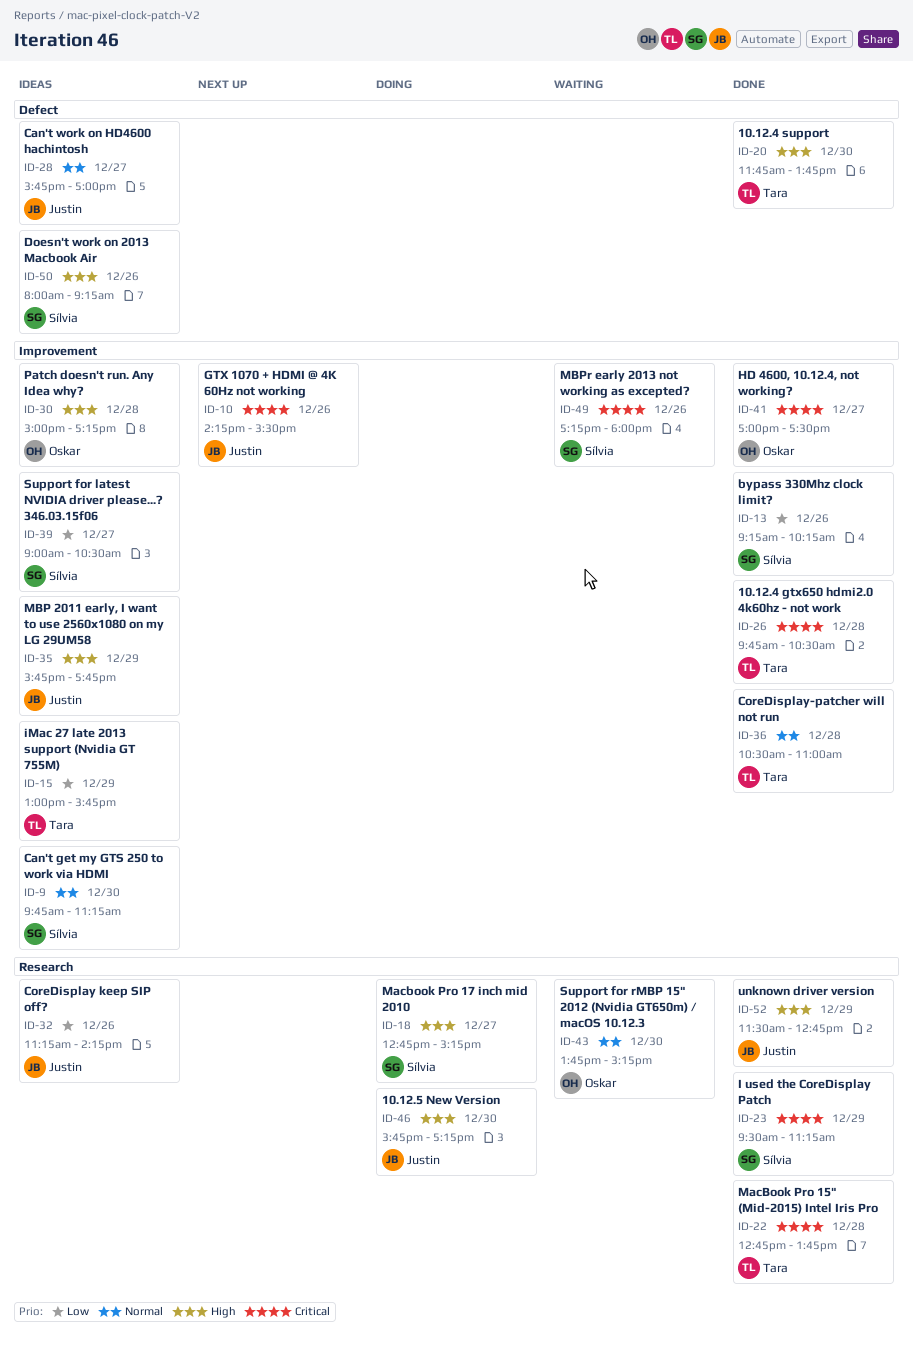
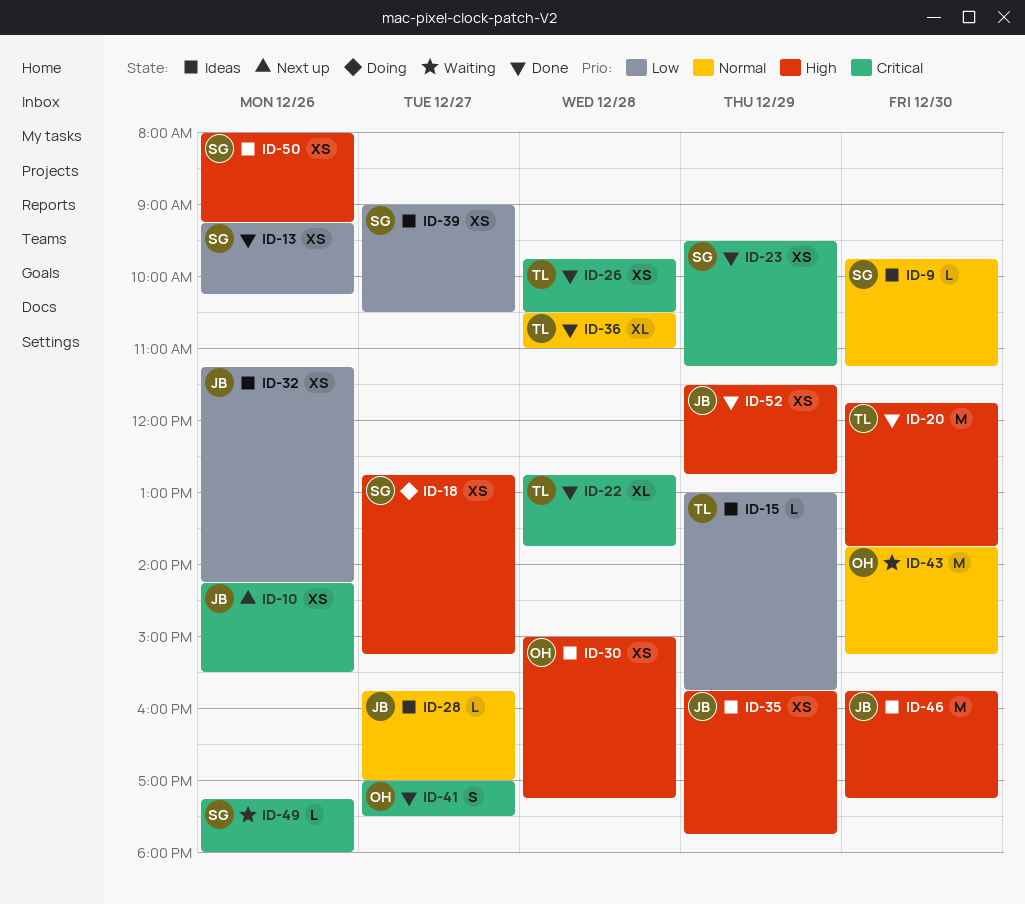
ID-46, status: Doing -> Ideas

